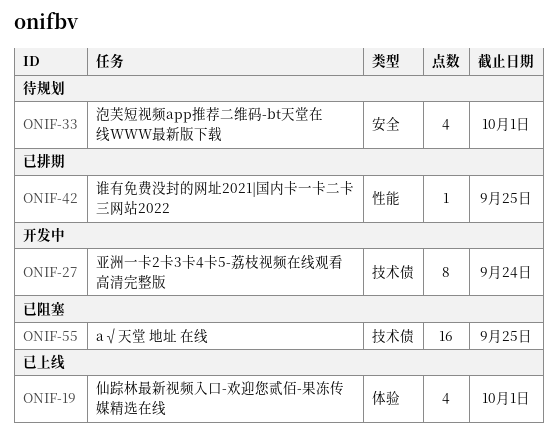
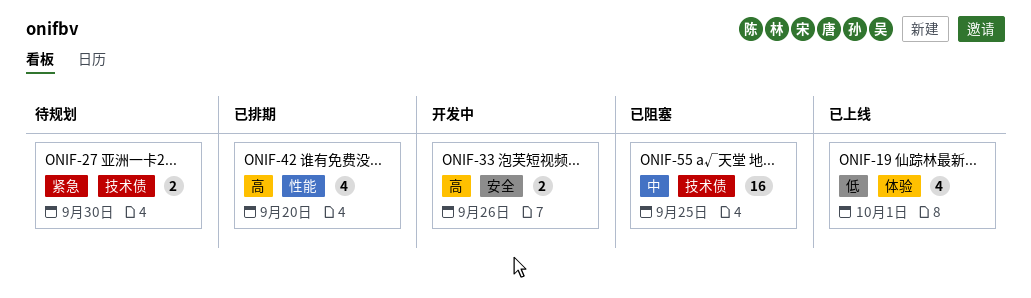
ONIF-27, status: 开发中 -> 待规划
ONIF-27, estimate: 8 -> 2
ONIF-27, due: Sep 24 -> Sep 30
ONIF-33, status: 待规划 -> 开发中
ONIF-33, estimate: 4 -> 2
ONIF-33, due: Oct 1 -> Sep 26
ONIF-42, estimate: 1 -> 4
ONIF-42, due: Sep 25 -> Sep 20

